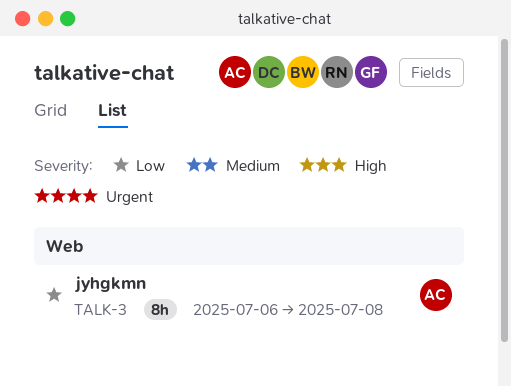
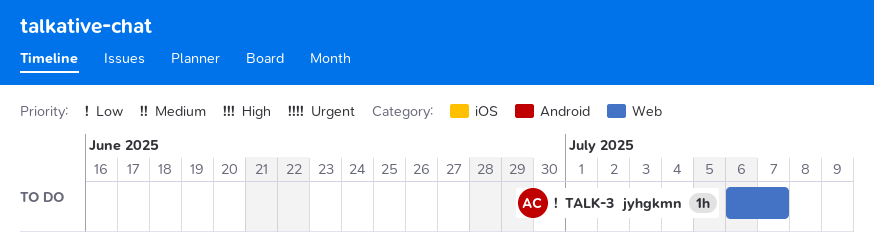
TALK-3, estimate: 8h -> 1h
TALK-3, due: Jul 8 -> Jul 7

